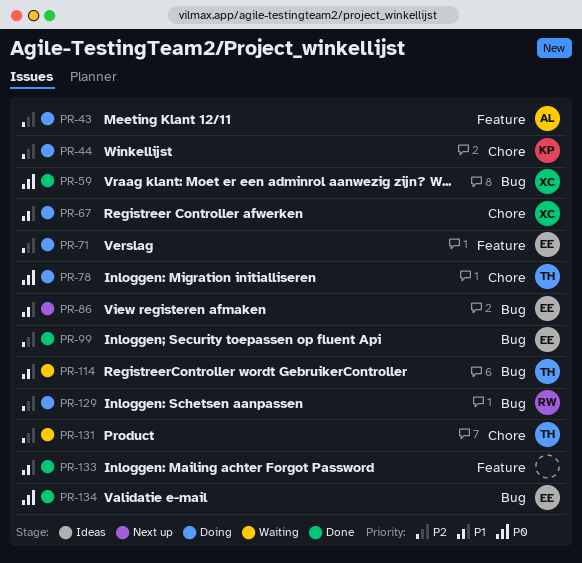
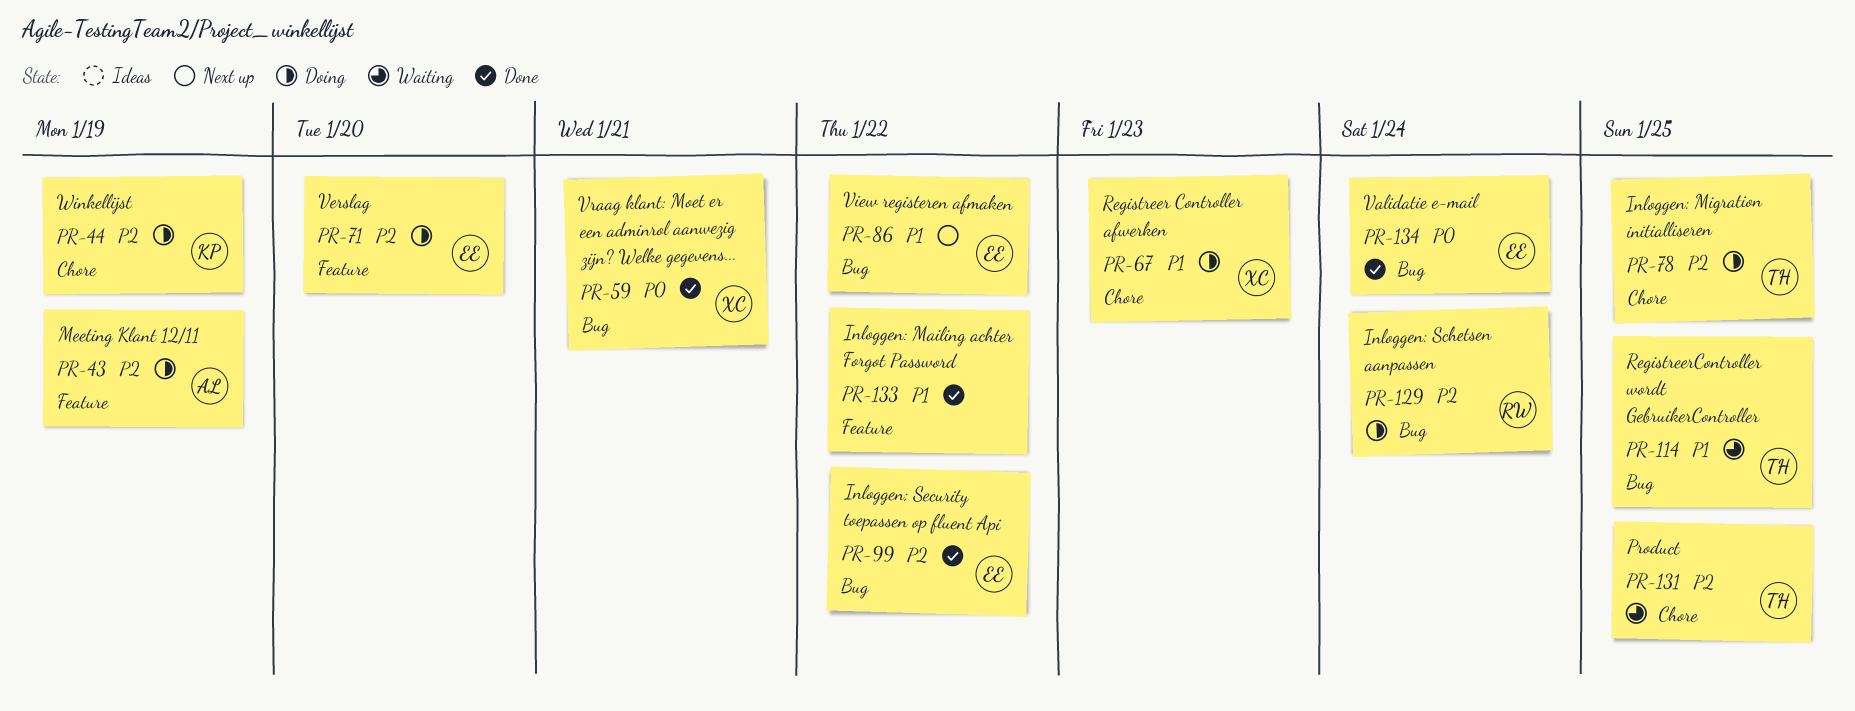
PR-78, priority: P0 -> P2

